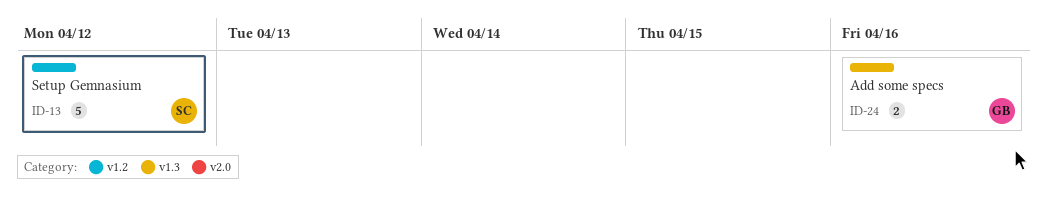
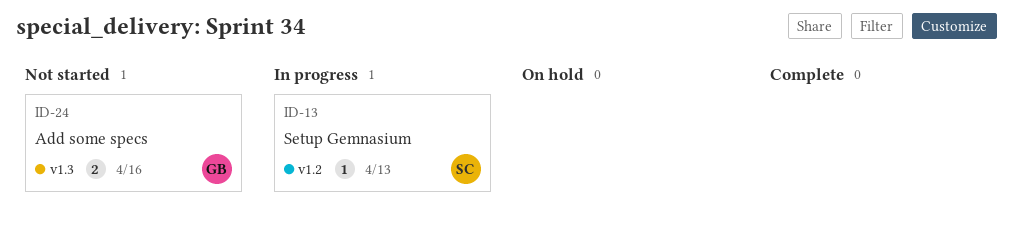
ID-13, estimate: 5 -> 1
ID-13, due: Apr 12 -> Apr 13

